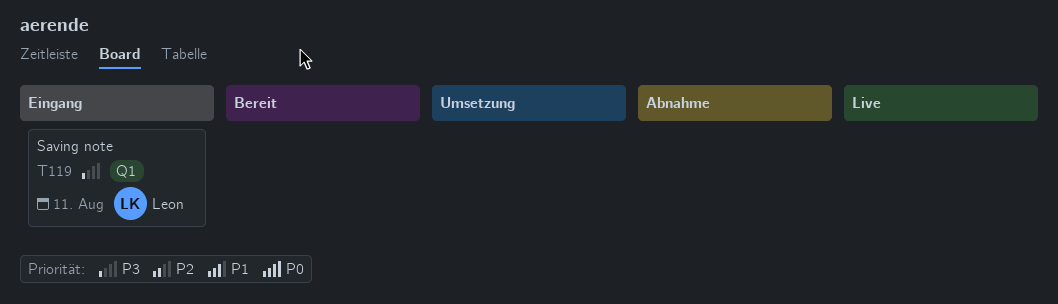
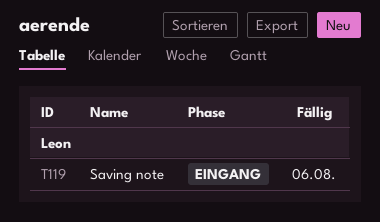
T119, due: Aug 11 -> Aug 6

